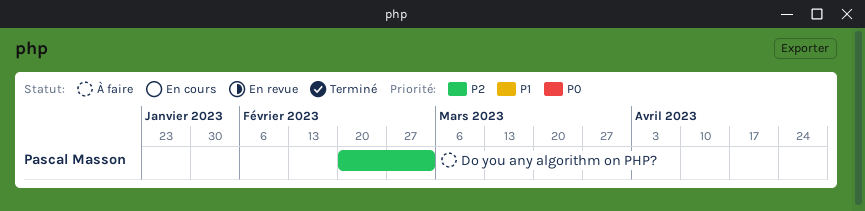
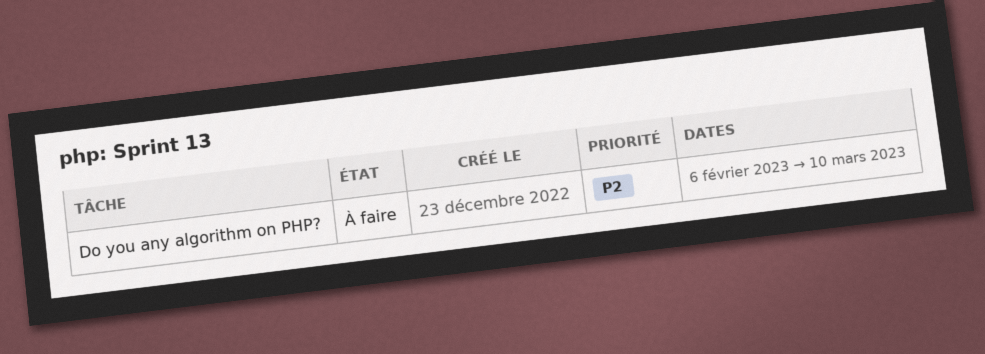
Do you any algorithm on PHP?, start: Feb 20 -> Feb 6
Do you any algorithm on PHP?, due: Mar 3 -> Mar 10

